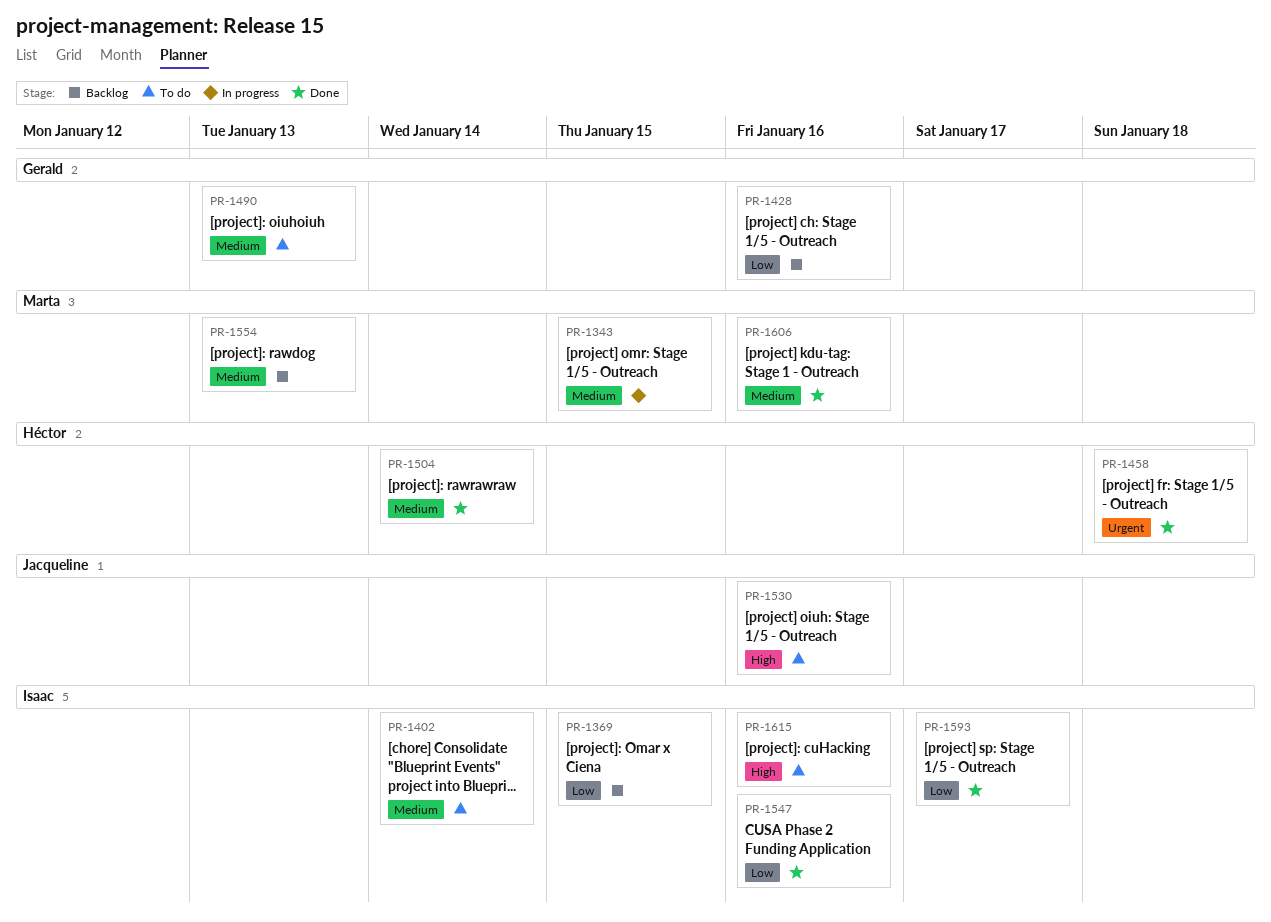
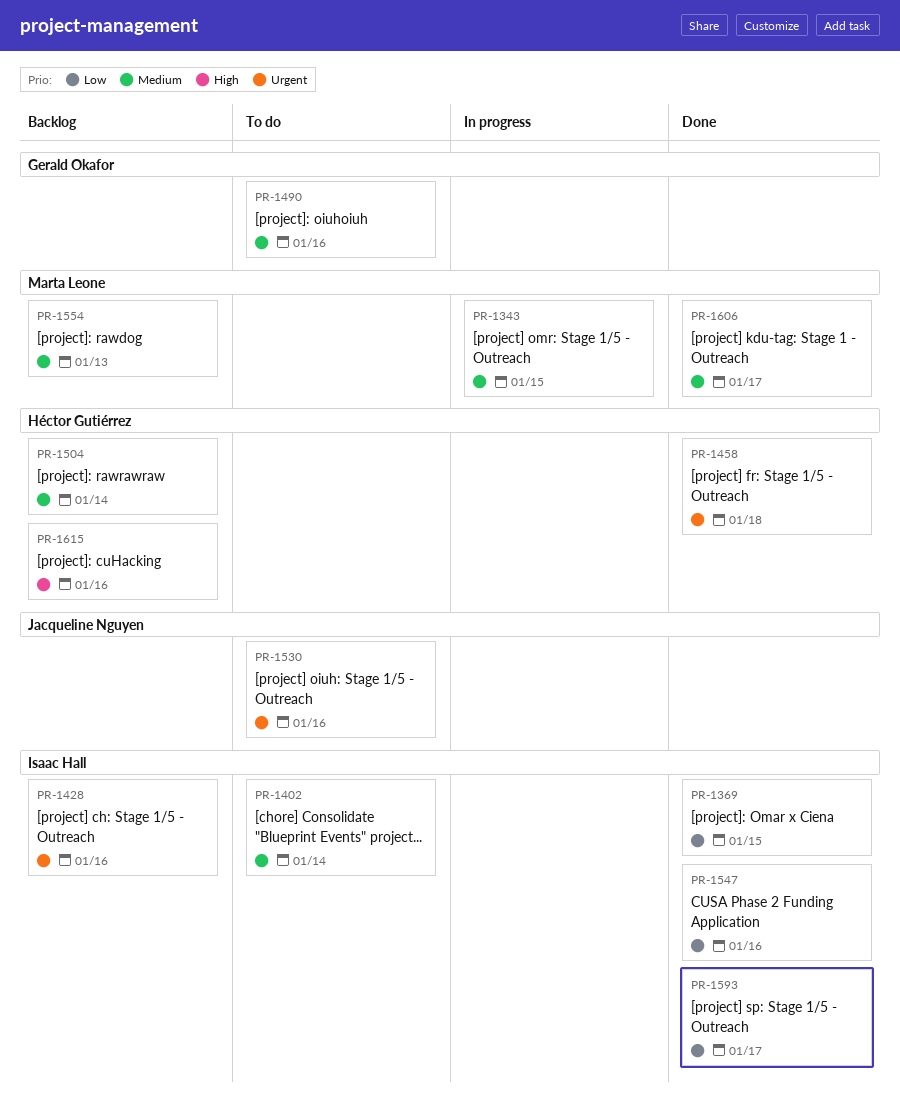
PR-1369, status: Backlog -> Done
PR-1428, owner: Gerald Okafor -> Isaac Hall
PR-1428, priority: Low -> Urgent
PR-1490, due: Jan 13 -> Jan 16
PR-1504, status: Done -> Backlog
PR-1530, priority: High -> Urgent
PR-1606, due: Jan 16 -> Jan 17
PR-1615, status: To do -> Backlog
PR-1615, owner: Isaac Hall -> Héctor Gutiérrez

